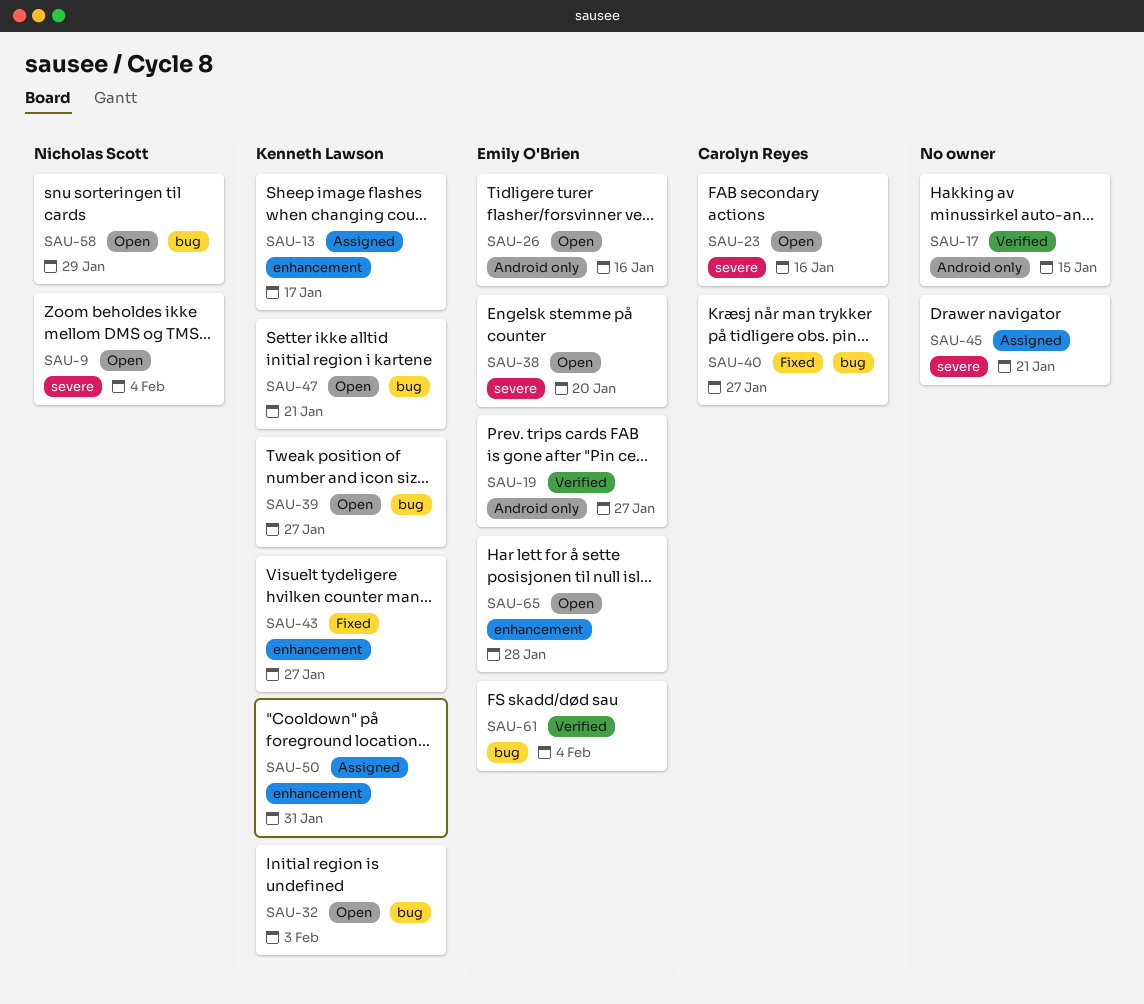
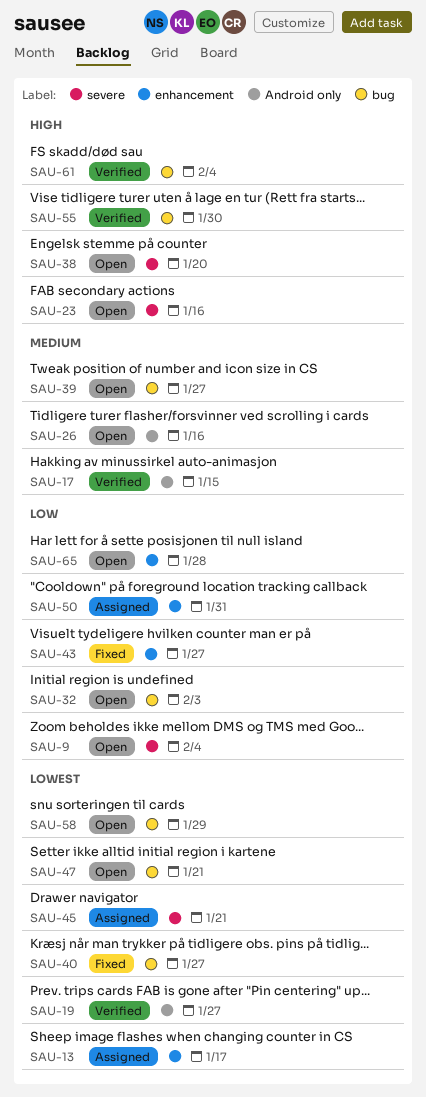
SAU-55: none -> present

